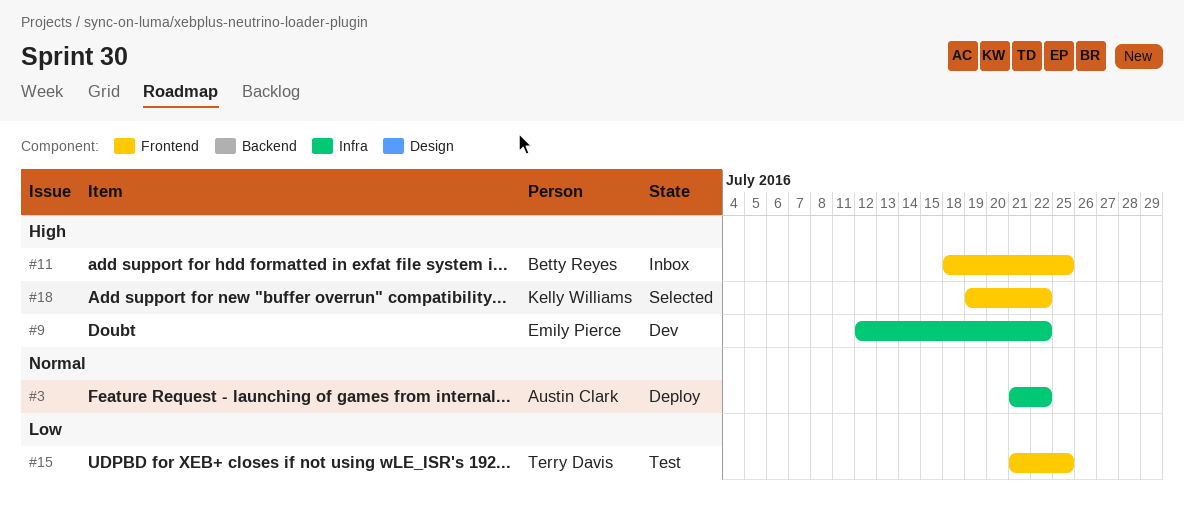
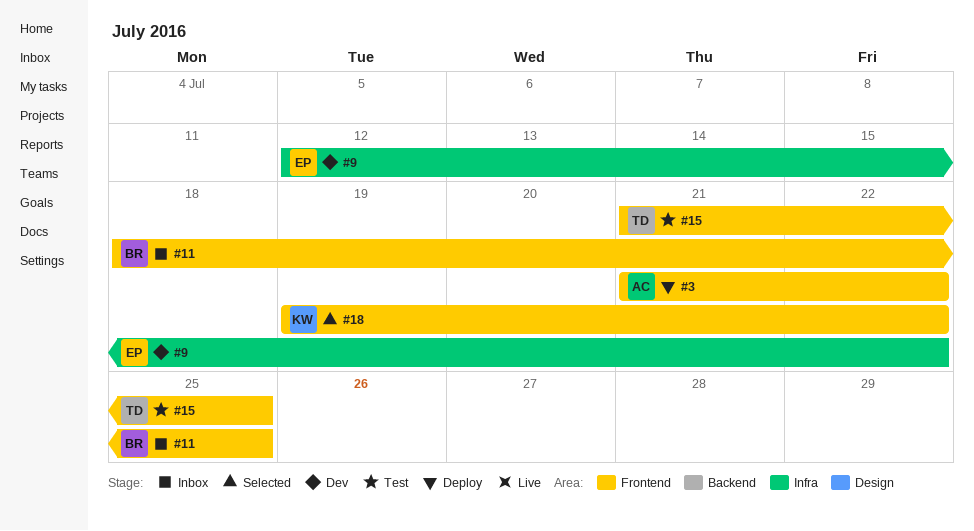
#3, label: Infra -> Frontend

